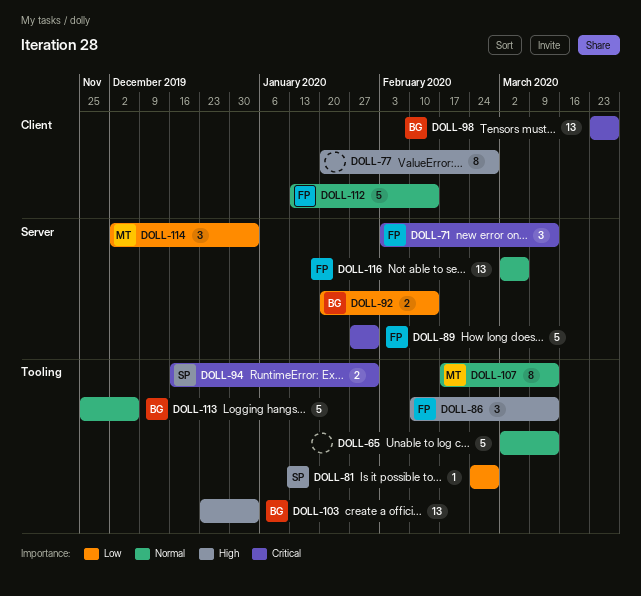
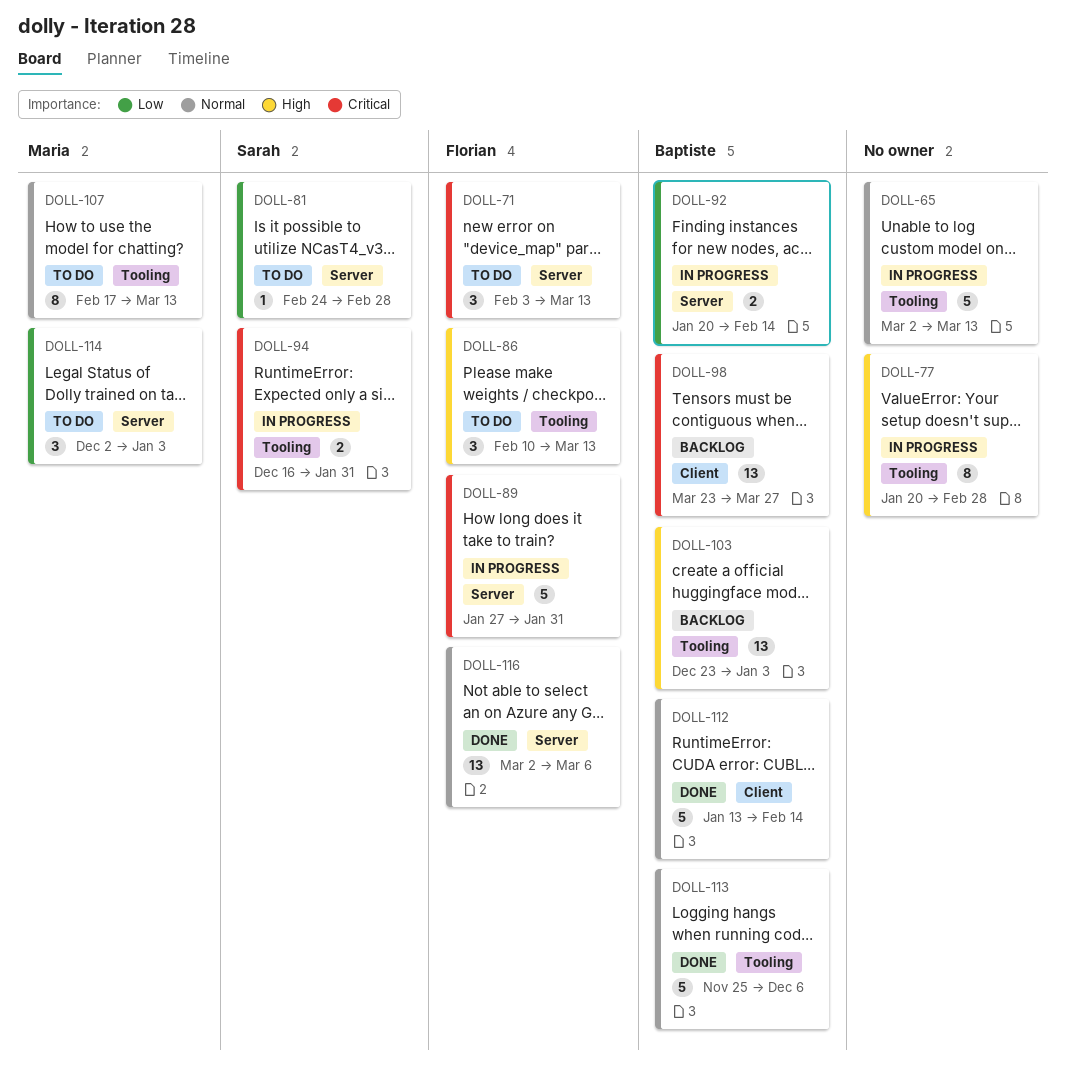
DOLL-77, label: Client -> Tooling
DOLL-81, label: Tooling -> Server
DOLL-112, owner: Florian -> Baptiste

